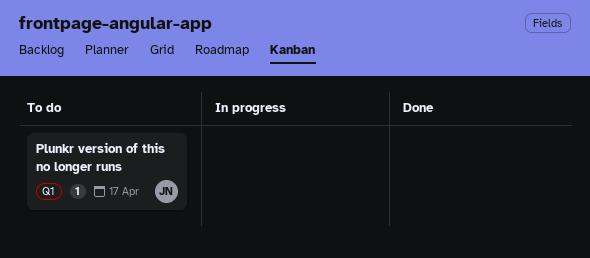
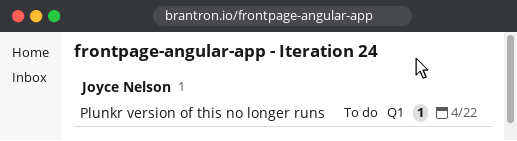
Plunkr version of this no longer runs, due: Apr 17 -> Apr 22

